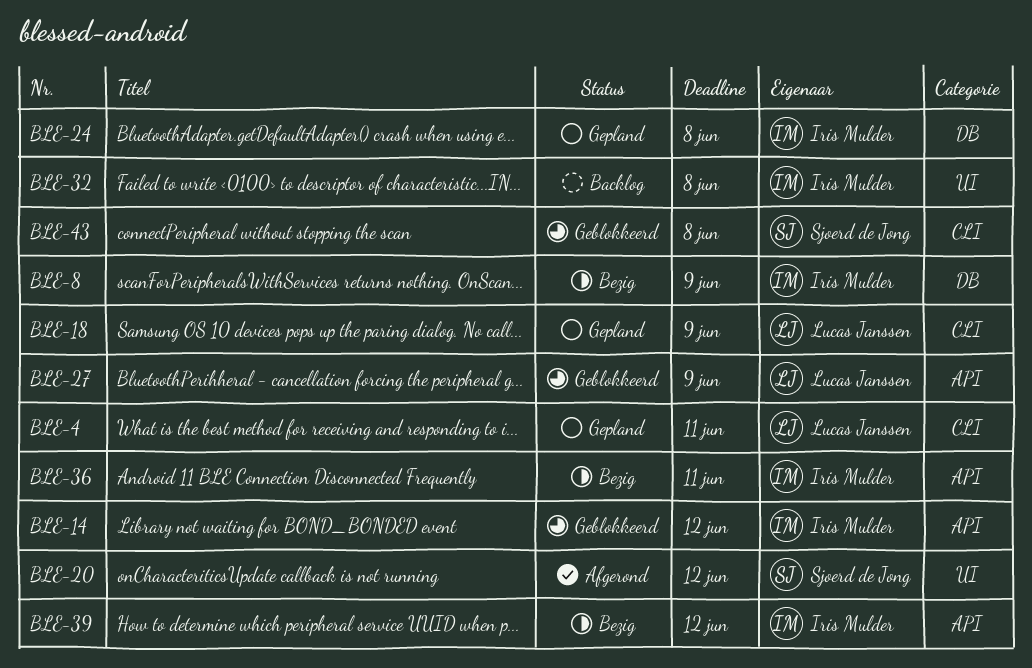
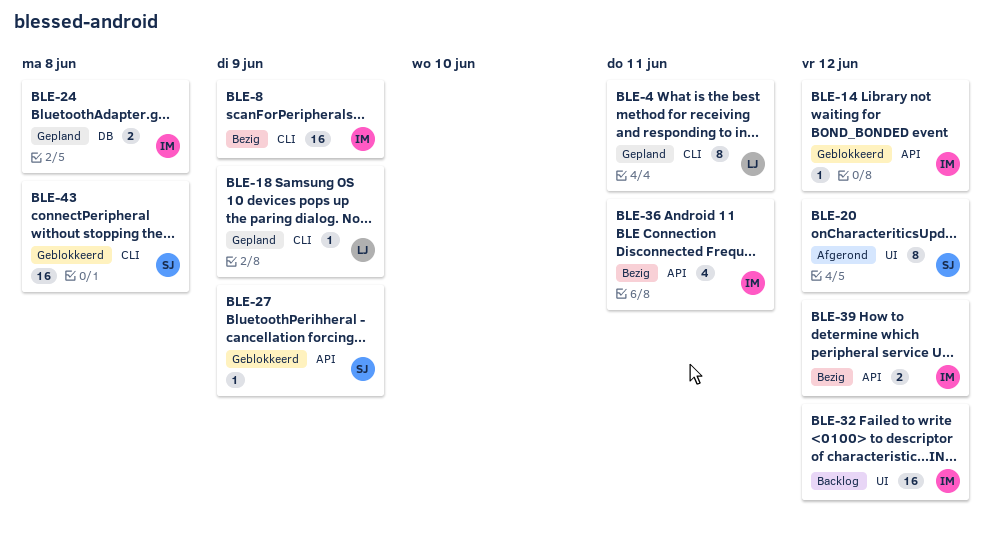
BLE-8, label: DB -> CLI
BLE-27, owner: Lucas Janssen -> Sjoerd de Jong
BLE-32, due: Jun 8 -> Jun 12

